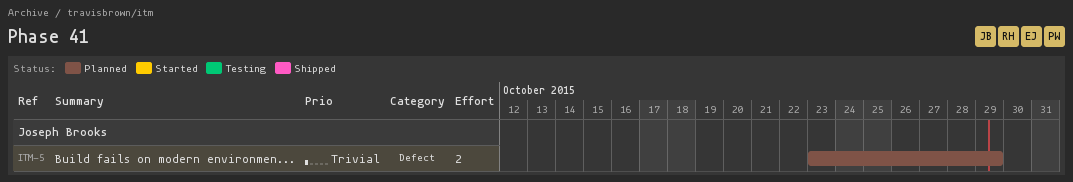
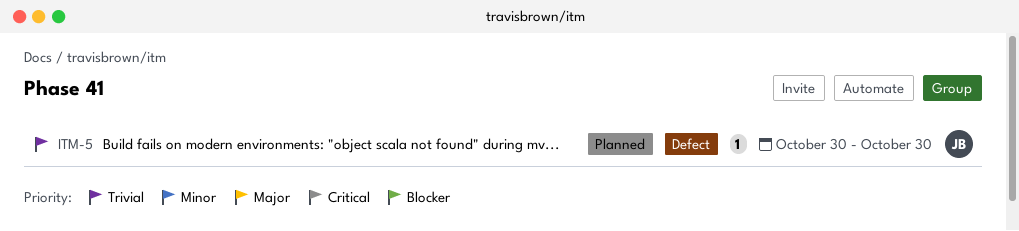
ITM-5, estimate: 2 -> 1
ITM-5, start: Oct 23 -> Oct 30
ITM-5, due: Oct 29 -> Oct 30

